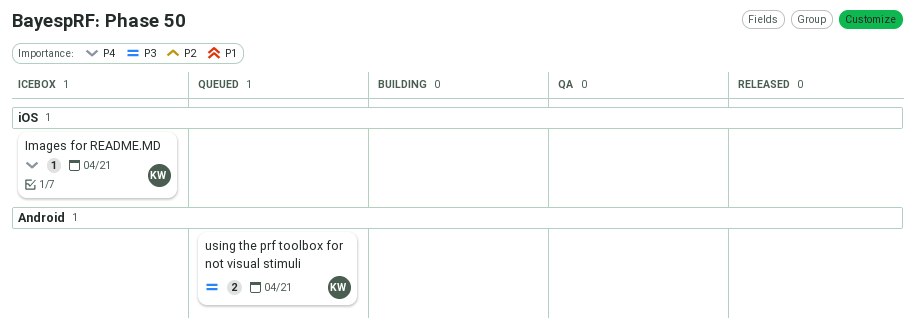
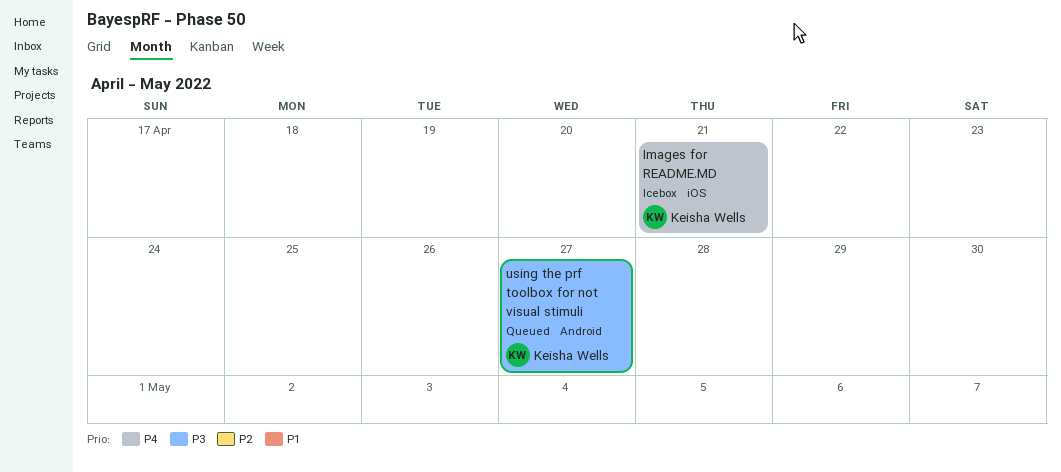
using the prf toolbox for not visual stimuli, due: Apr 21 -> Apr 27

